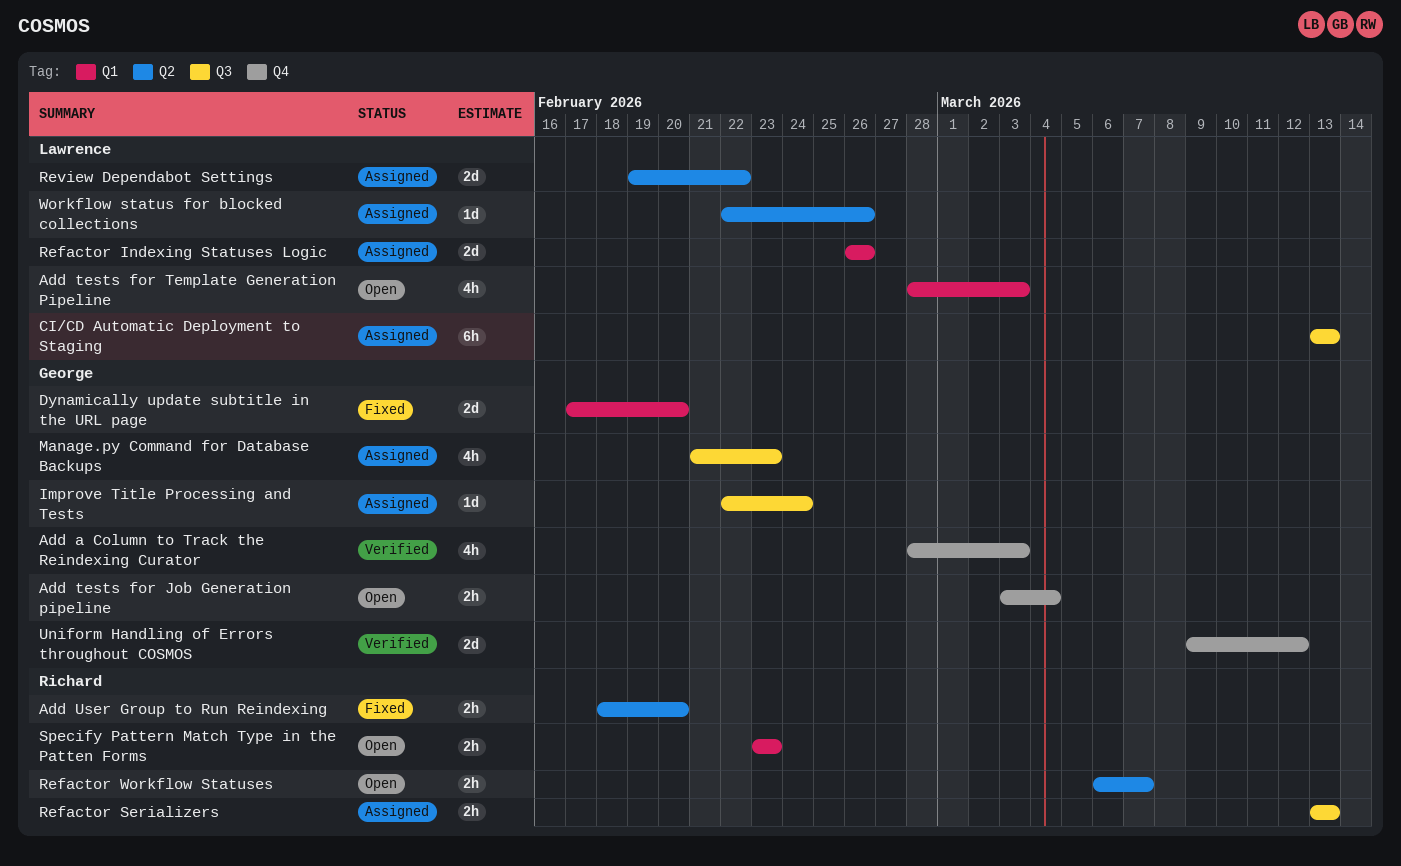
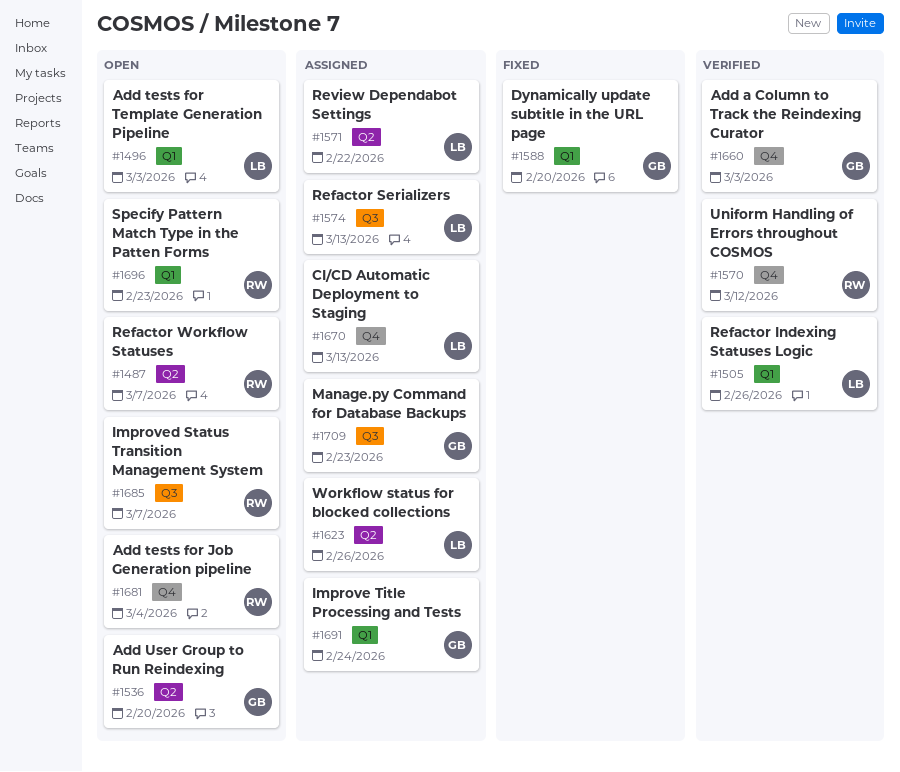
Add tests for Job Generation pipeline, owner: George -> Richard
Add User Group to Run Reindexing, status: Fixed -> Open
Add User Group to Run Reindexing, owner: Richard -> George
CI/CD Automatic Deployment to Staging, label: Q3 -> Q4
Improve Title Processing and Tests, label: Q3 -> Q1
Improved Status Transition Management System: none -> present
Refactor Indexing Statuses Logic, status: Assigned -> Verified
Refactor Serializers, owner: Richard -> Lawrence
Uniform Handling of Errors throughout COSMOS, owner: George -> Richard

